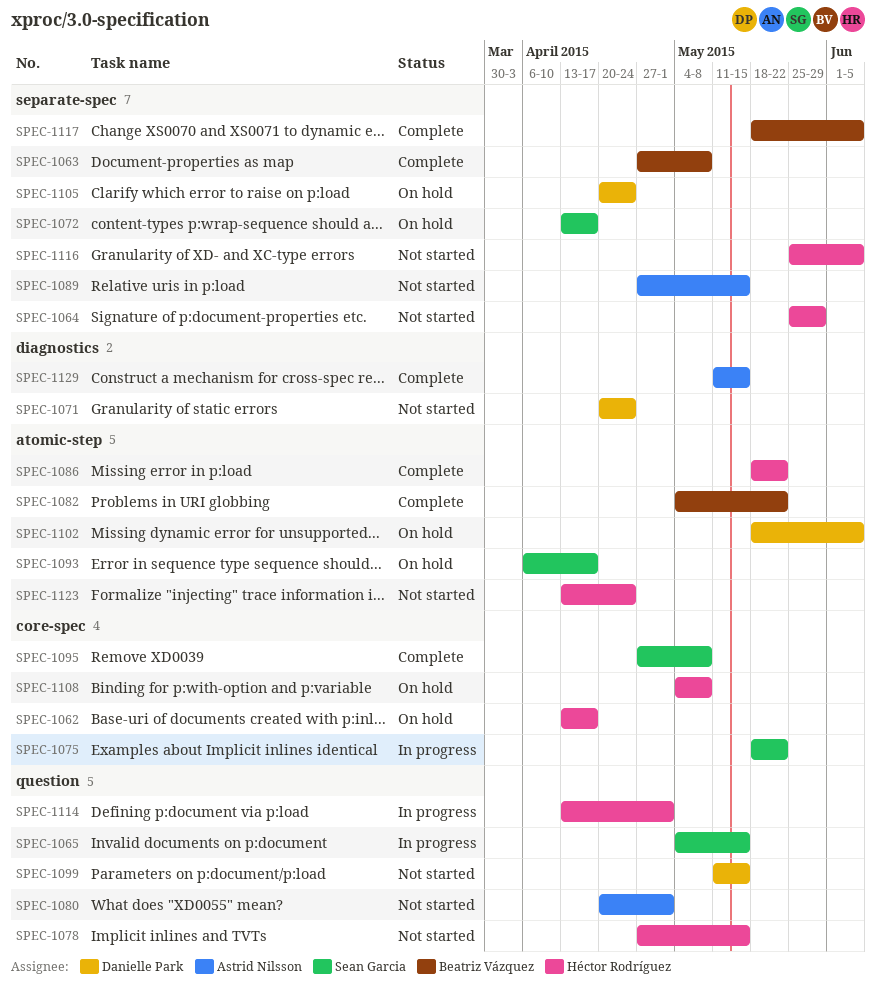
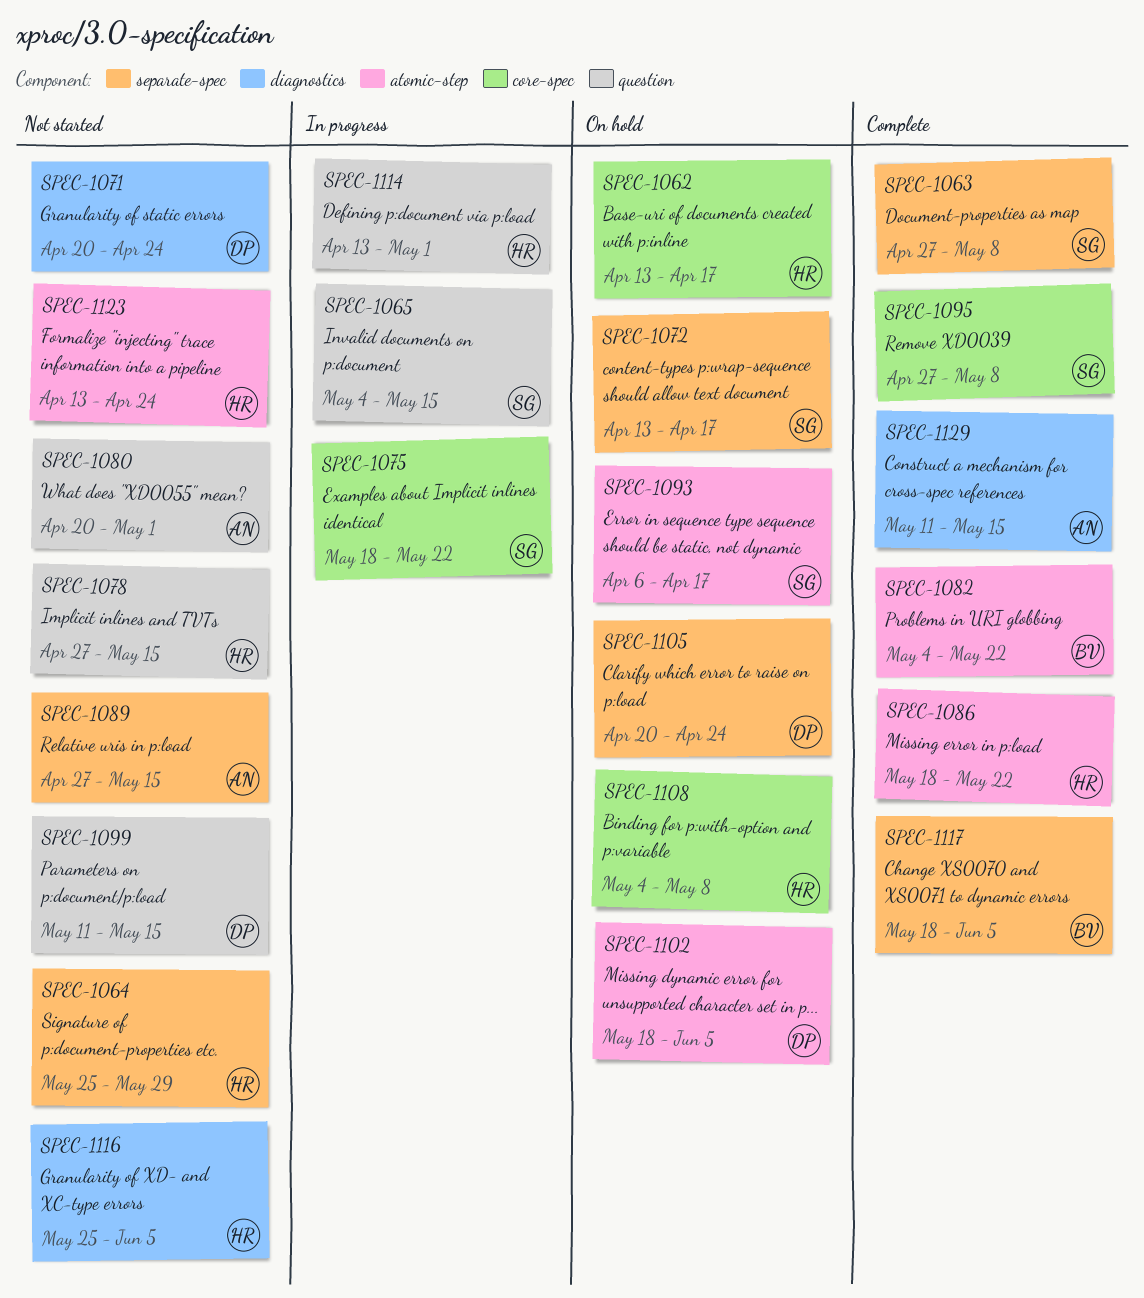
SPEC-1063, owner: Beatriz Vázquez -> Sean Garcia
SPEC-1116, label: separate-spec -> diagnostics

